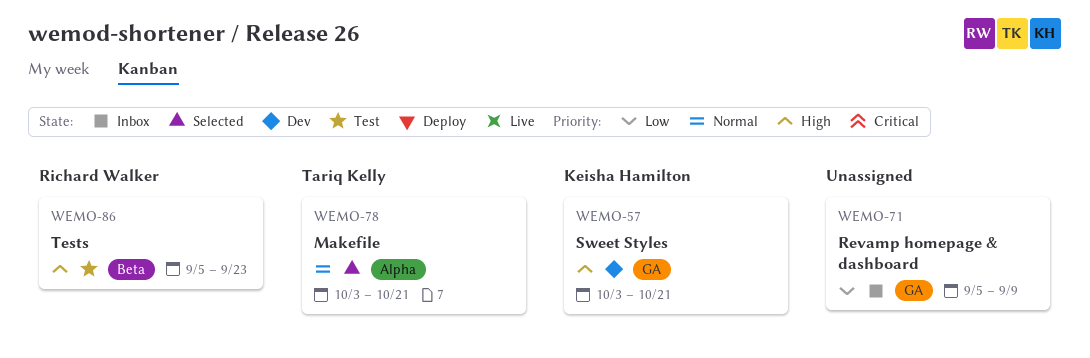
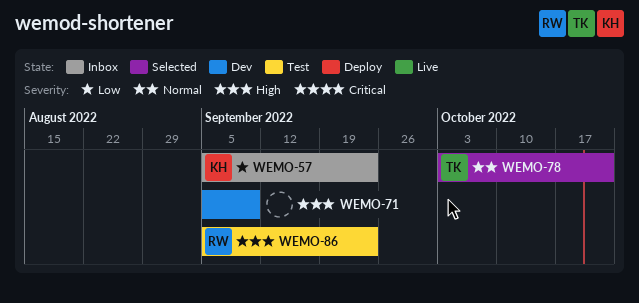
WEMO-57, status: Dev -> Inbox
WEMO-57, priority: High -> Low
WEMO-57, start: Oct 3 -> Sep 5
WEMO-57, due: Oct 21 -> Sep 23
WEMO-71, status: Inbox -> Dev
WEMO-71, priority: Low -> High

